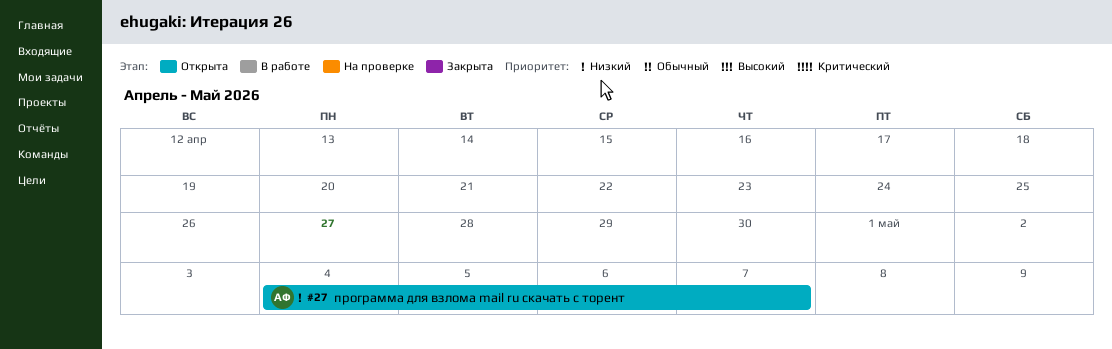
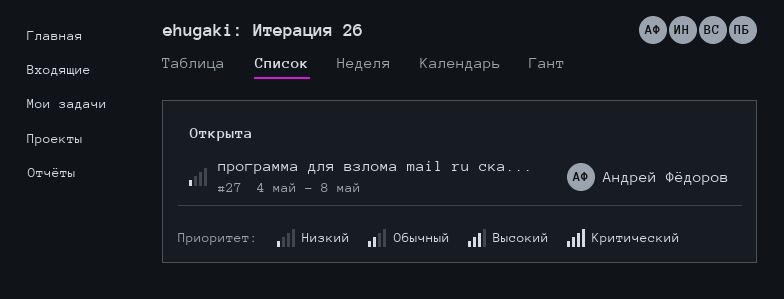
#27, due: May 7 -> May 8

